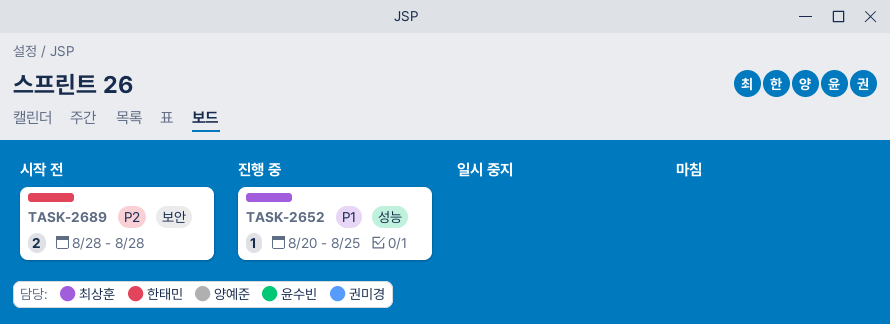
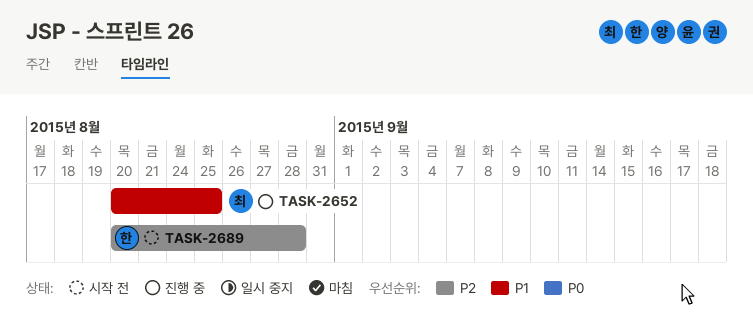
TASK-2689, start: Aug 28 -> Aug 20

